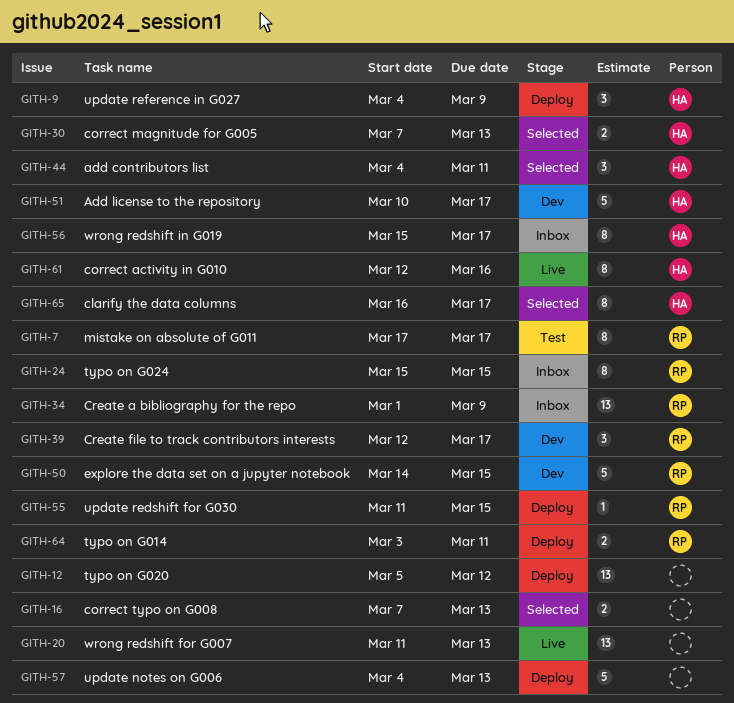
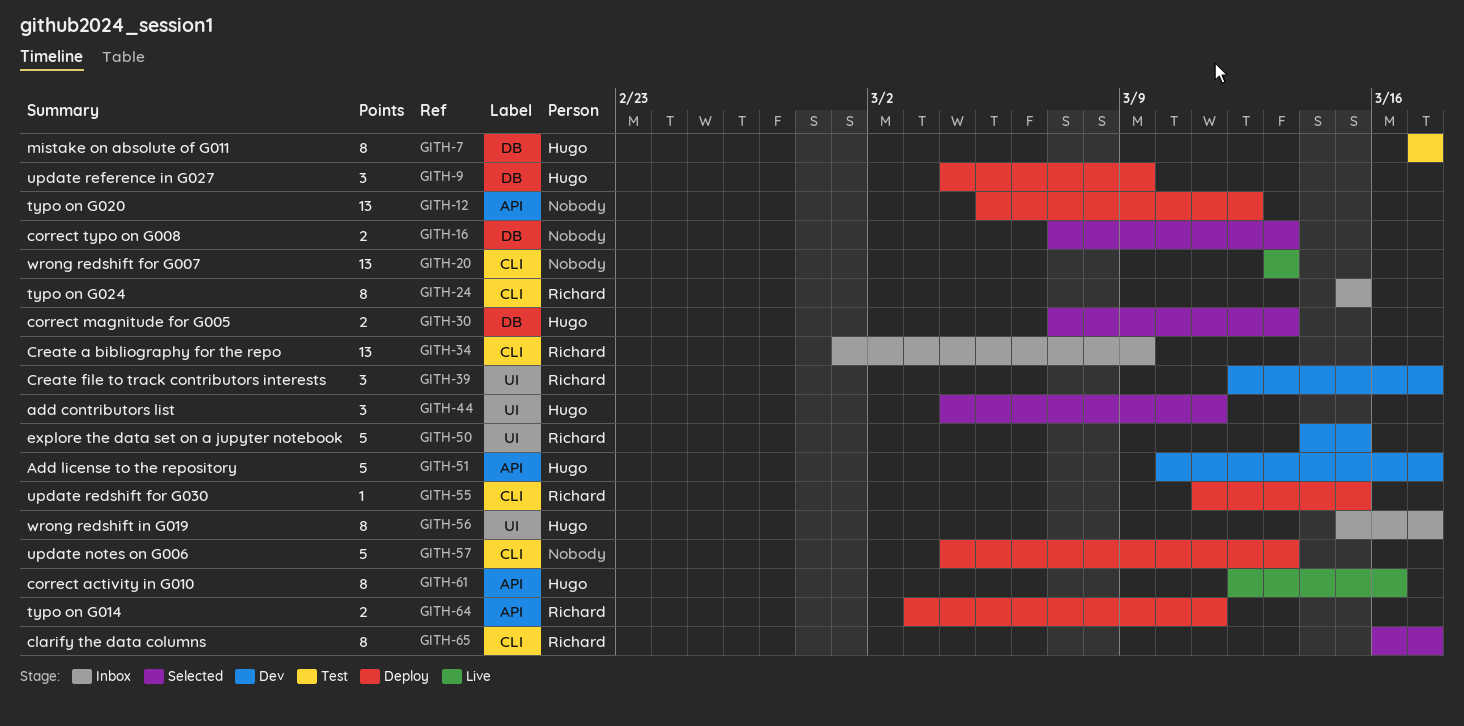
GITH-7, owner: Richard -> Hugo
GITH-20, start: Mar 11 -> Mar 13
GITH-65, owner: Hugo -> Richard

